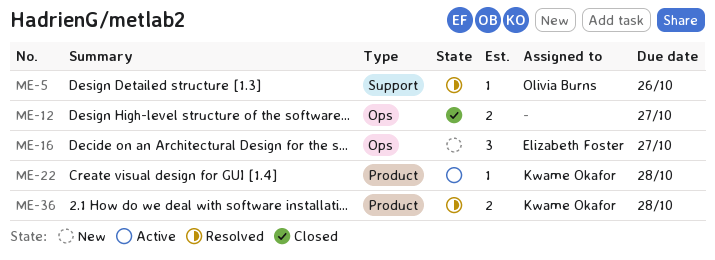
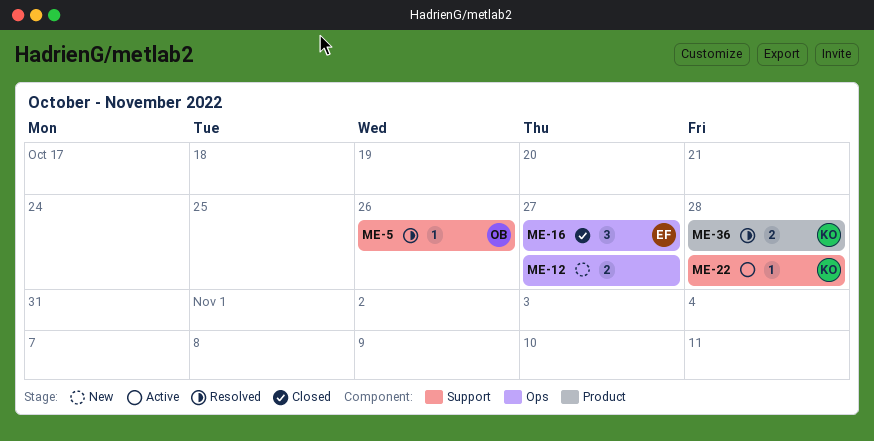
ME-12, status: Closed -> New
ME-16, status: New -> Closed
ME-22, label: Product -> Support

